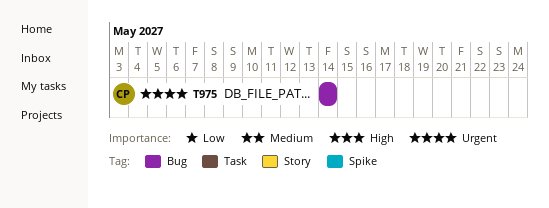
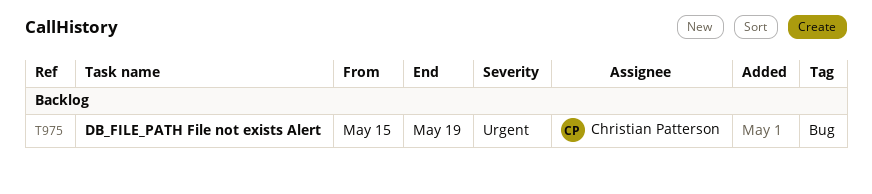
T975, start: May 14 -> May 15
T975, due: May 14 -> May 19

